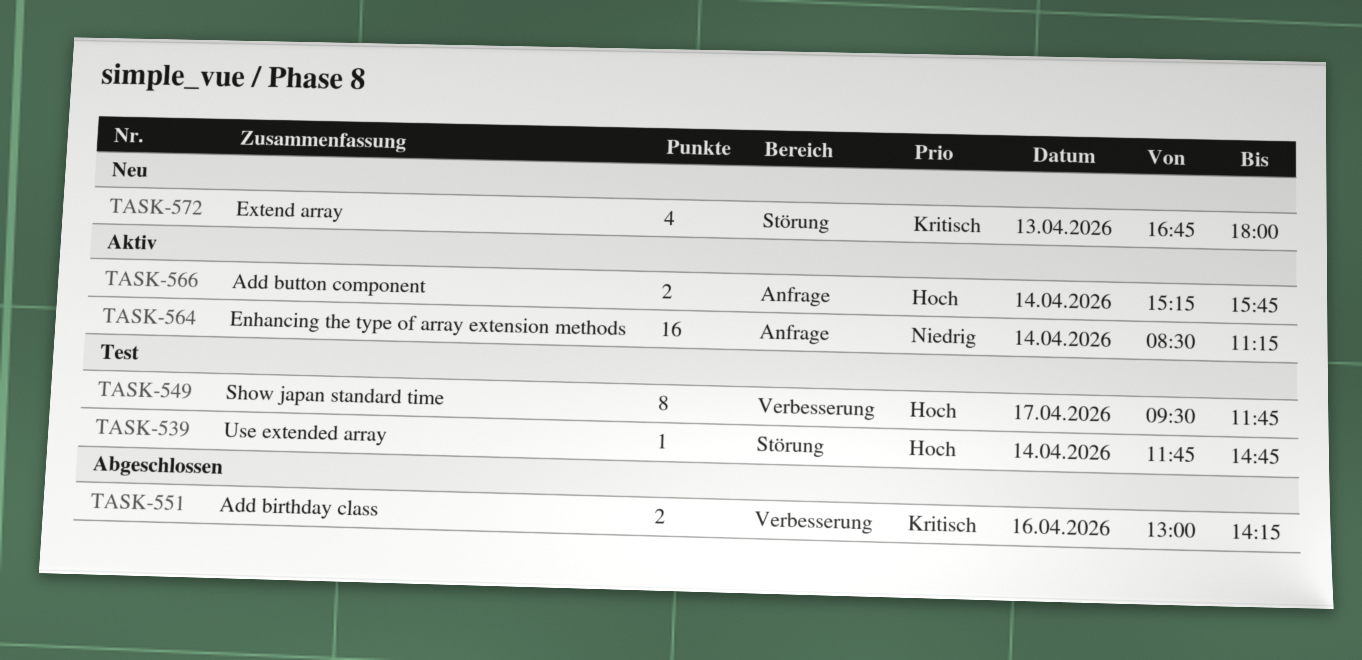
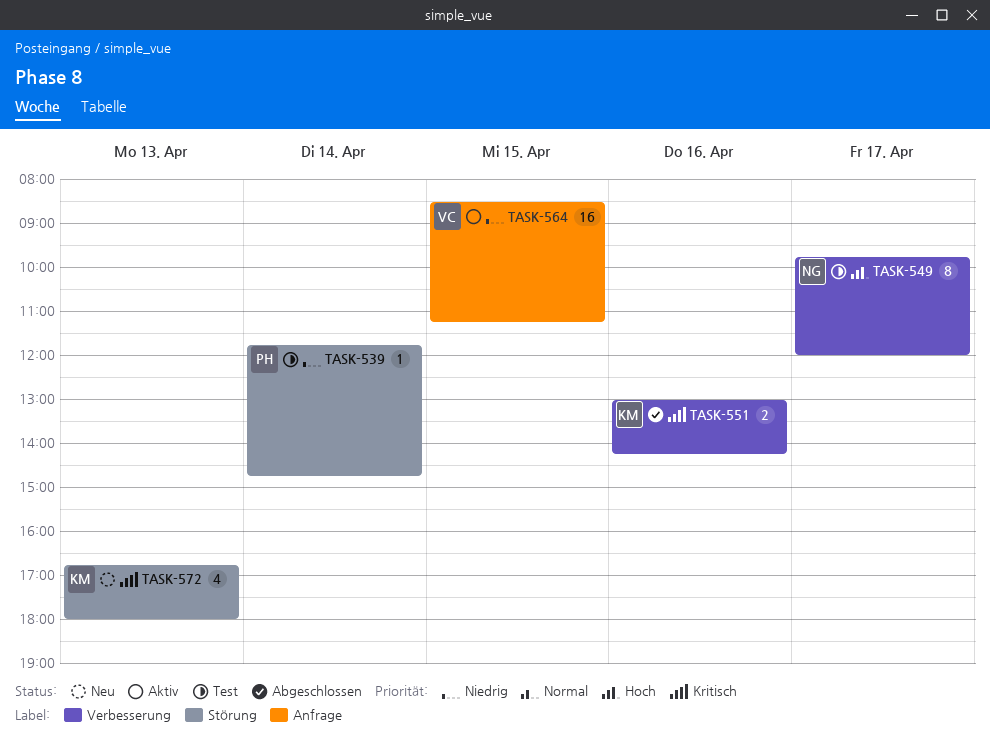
TASK-539, priority: Hoch -> Niedrig
TASK-549, begins: 09:30 -> 09:45
TASK-549, ends: 11:45 -> 12:00
TASK-564, day: Apr 14 -> Apr 15
TASK-566: present -> none

